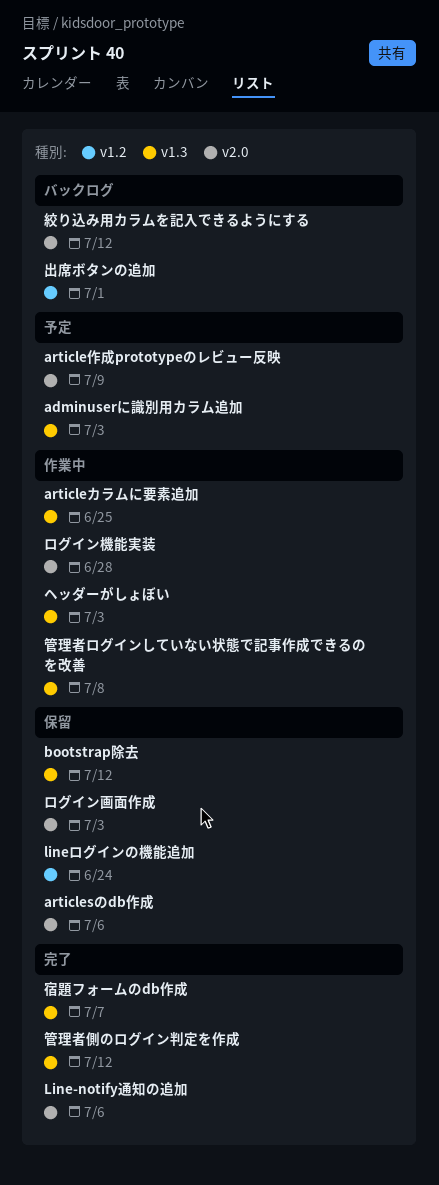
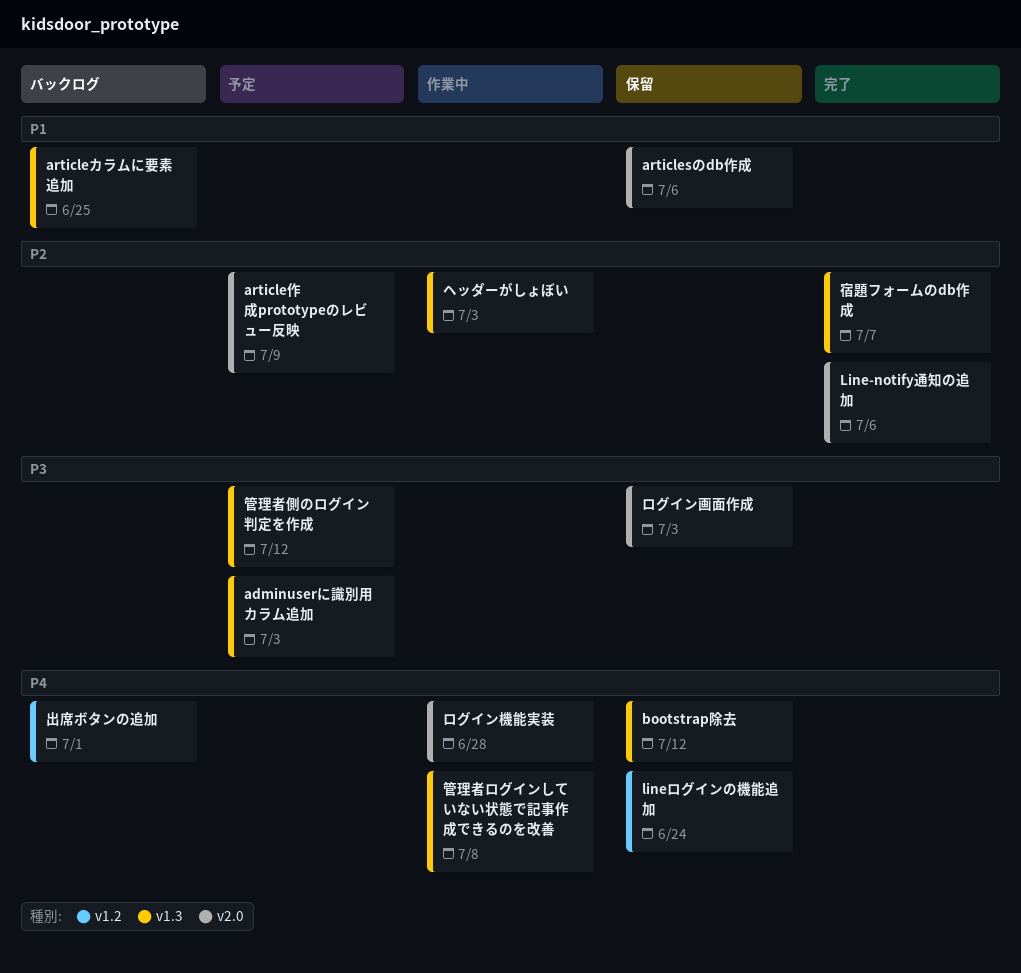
articleカラムに要素追加, status: 作業中 -> バックログ
管理者側のログイン判定を作成, status: 完了 -> 予定
絞り込み用カラムを記入できるようにする: present -> none

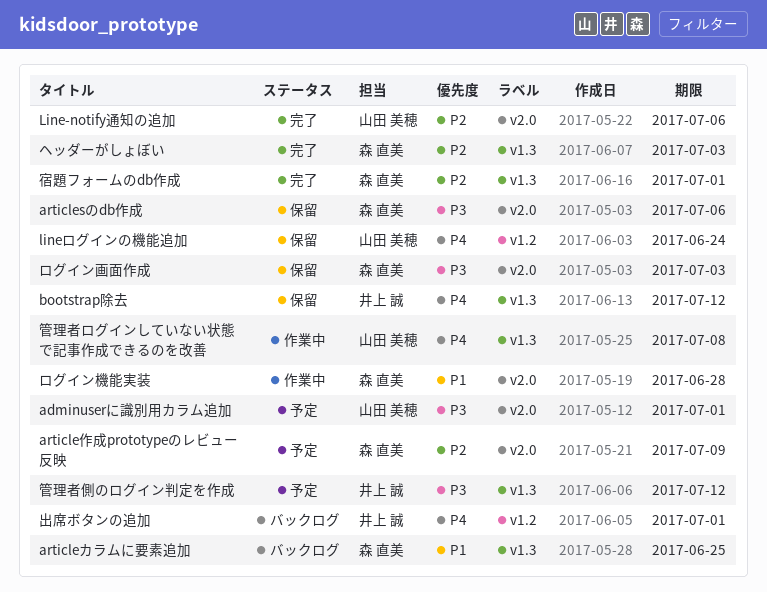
adminuserに識別用カラム追加, label: v1.3 -> v2.0
adminuserに識別用カラム追加, due: Jul 3 -> Jul 1
articlesのdb作成, priority: P1 -> P3
ヘッダーがしょぼい, status: 作業中 -> 完了
ログイン機能実装, priority: P4 -> P1
宿題フォームのdb作成, due: Jul 7 -> Jul 1

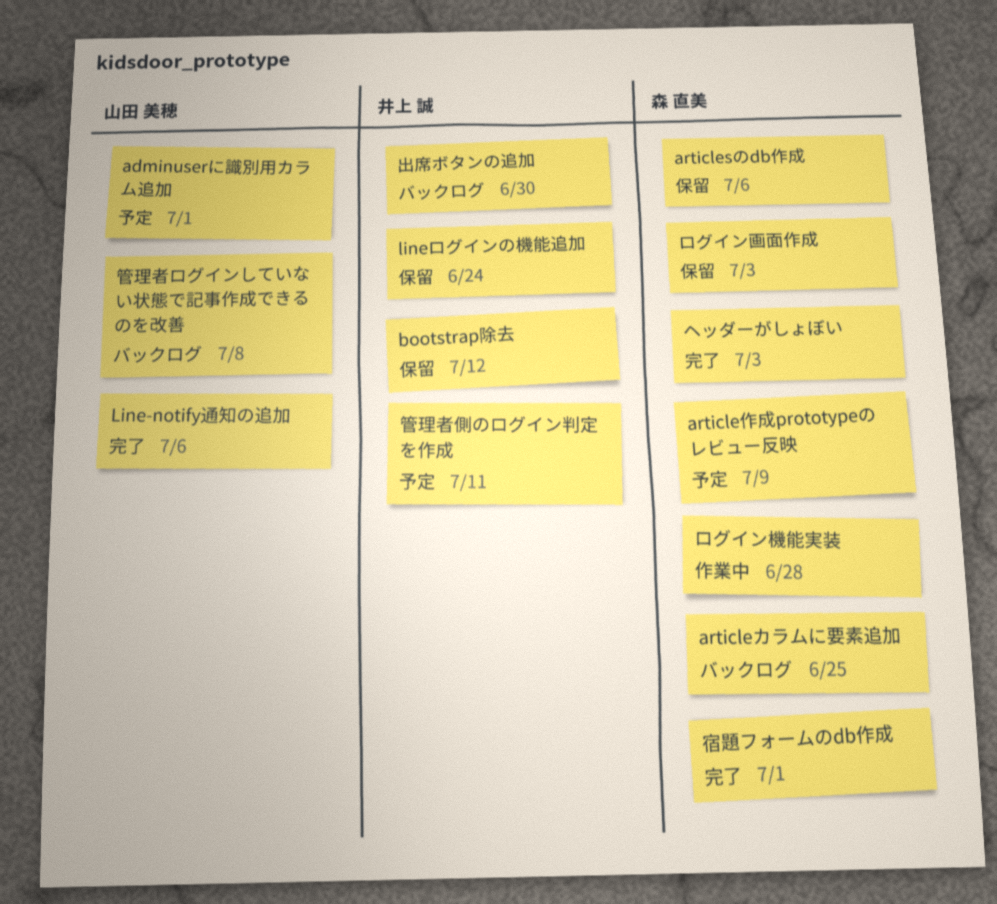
lineログインの機能追加, owner: 山田 美穂 -> 井上 誠
出席ボタンの追加, due: Jul 1 -> Jun 30
管理者ログインしていない状態で記事作成できるのを改善, status: 作業中 -> バックログ
管理者側のログイン判定を作成, due: Jul 12 -> Jul 11

